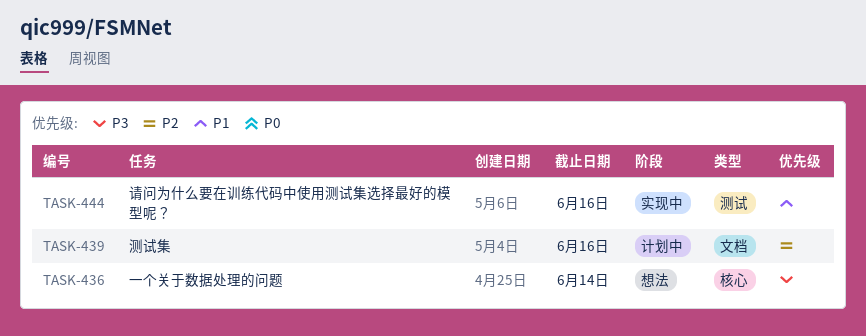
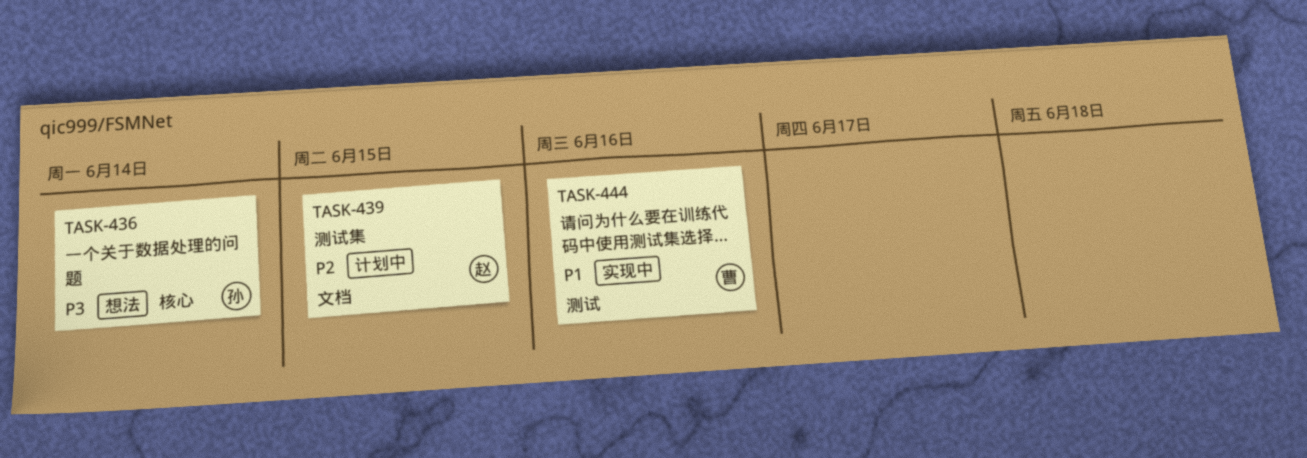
TASK-439, due: Jun 16 -> Jun 15

